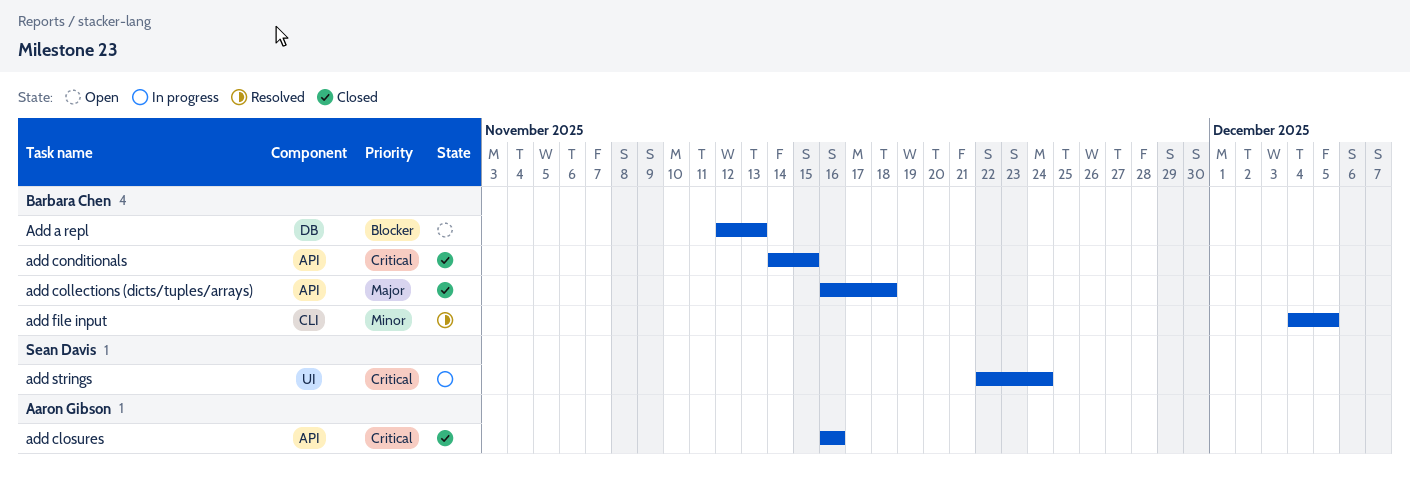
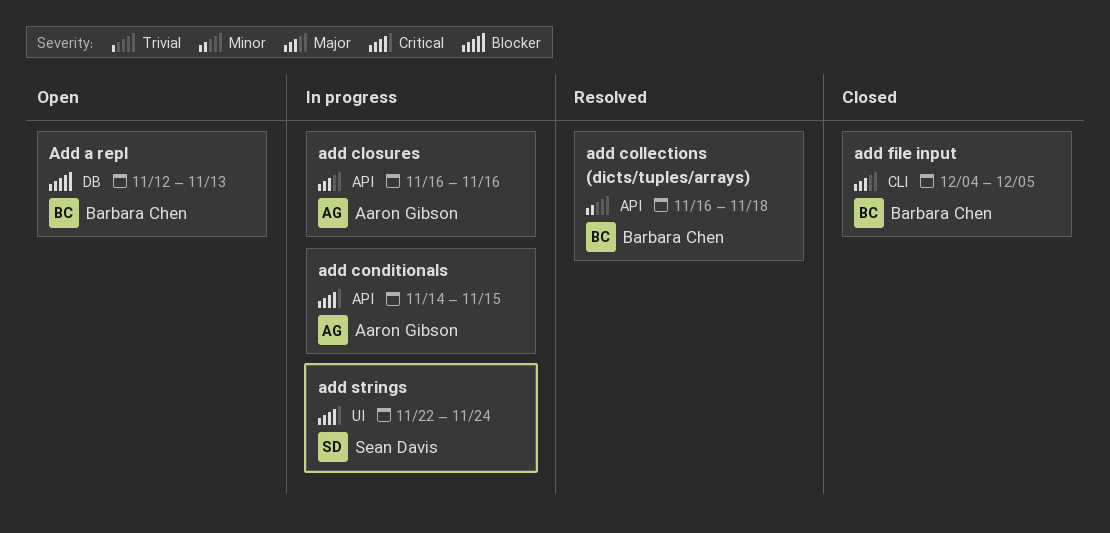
add closures, status: Closed -> In progress
add closures, priority: Critical -> Major
add collections (dicts/tuples/arrays), status: Closed -> Resolved
add collections (dicts/tuples/arrays), priority: Major -> Minor
add conditionals, status: Closed -> In progress
add conditionals, owner: Barbara Chen -> Aaron Gibson
add file input, status: Resolved -> Closed
add file input, priority: Minor -> Major

